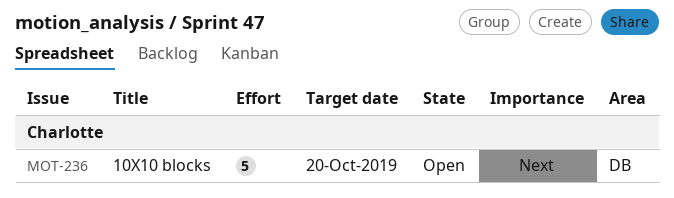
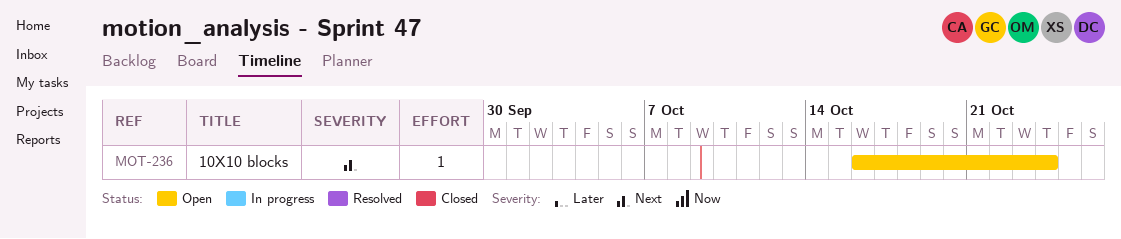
MOT-236, estimate: 5 -> 1
MOT-236, due: Oct 20 -> Oct 24

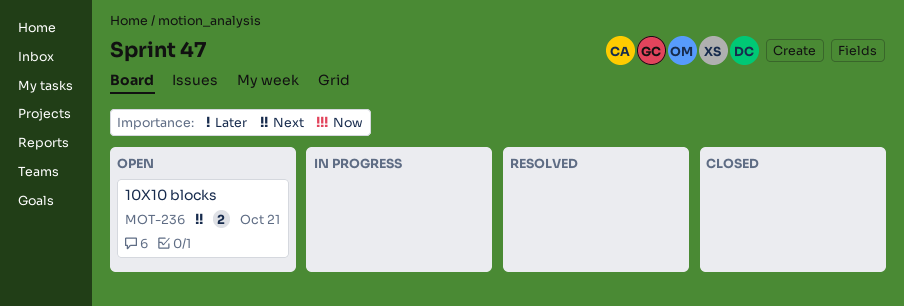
MOT-236, estimate: 1 -> 2
MOT-236, due: Oct 24 -> Oct 21

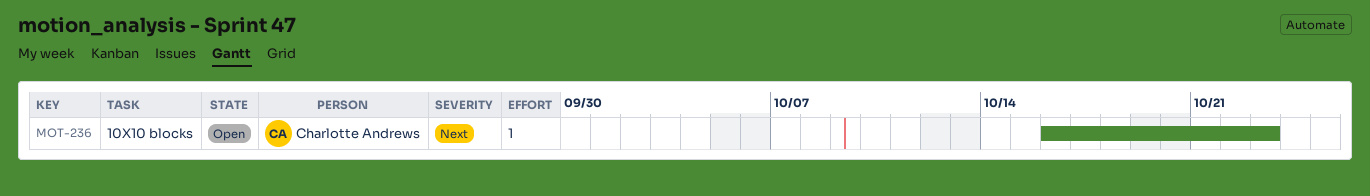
MOT-236, estimate: 2 -> 1
MOT-236, due: Oct 21 -> Oct 23

